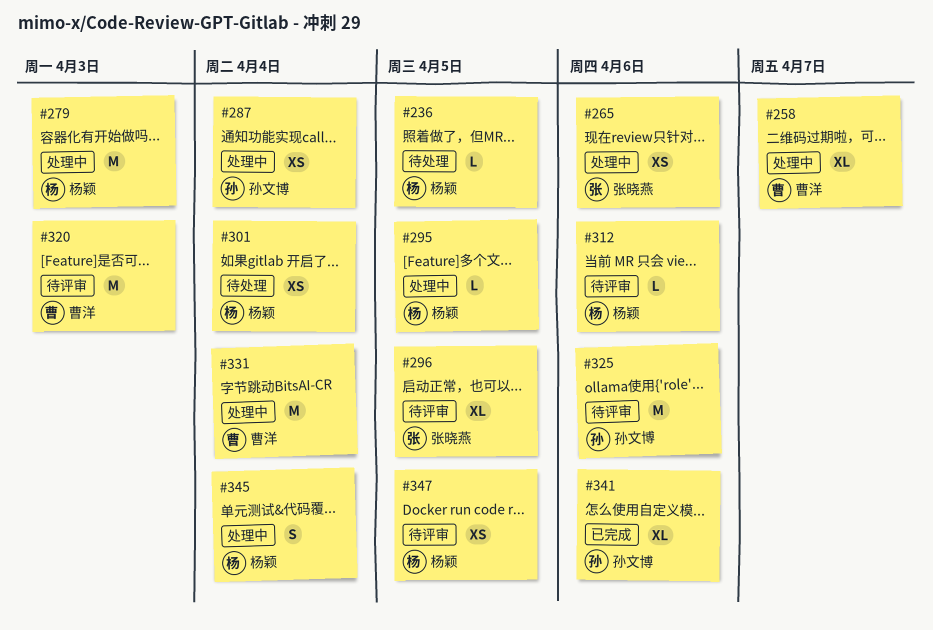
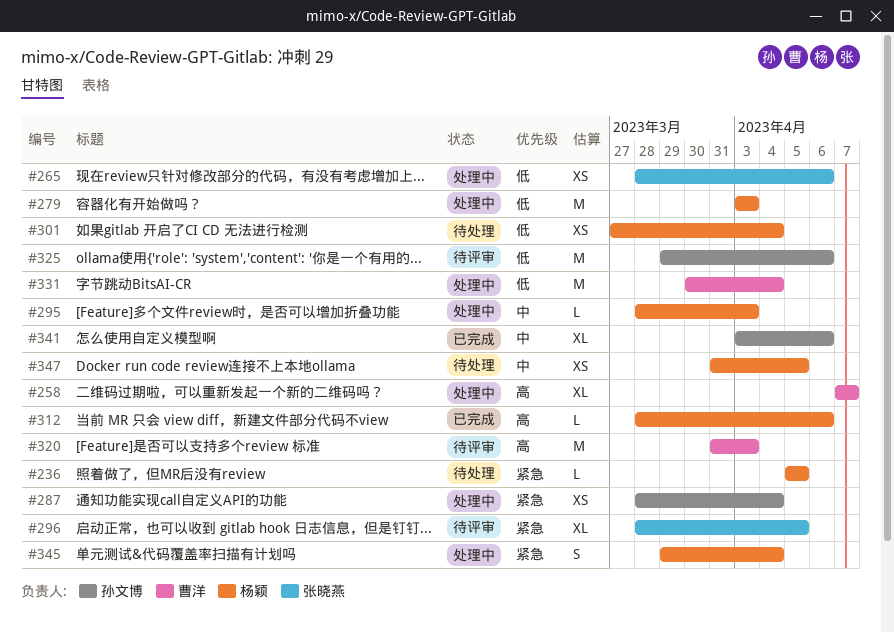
#295, due: Apr 5 -> Apr 3
#312, status: 待评审 -> 已完成
#347, status: 待评审 -> 待处理

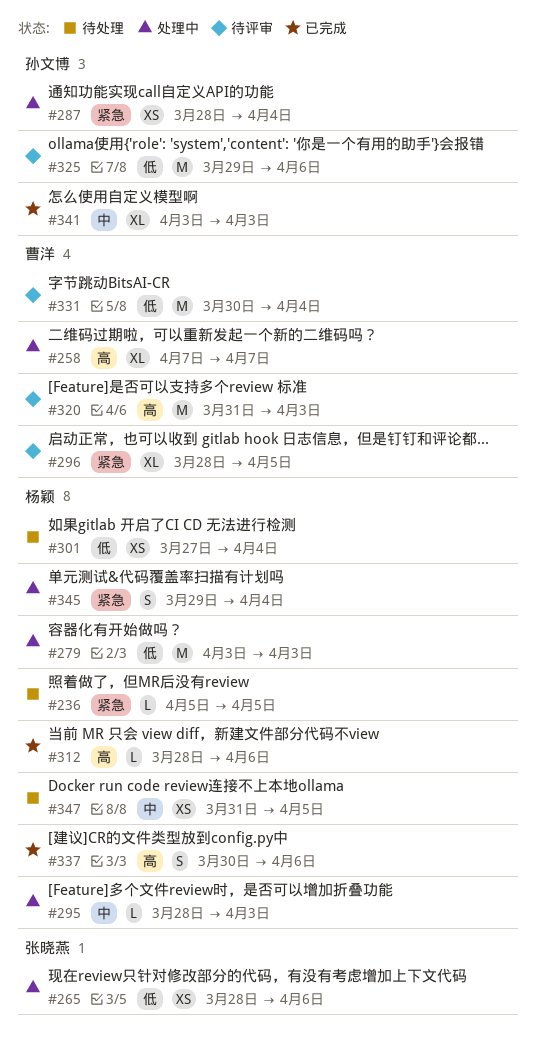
#296, owner: 张晓燕 -> 曹洋
#331, status: 处理中 -> 待评审
#337: none -> present
#341, due: Apr 6 -> Apr 3

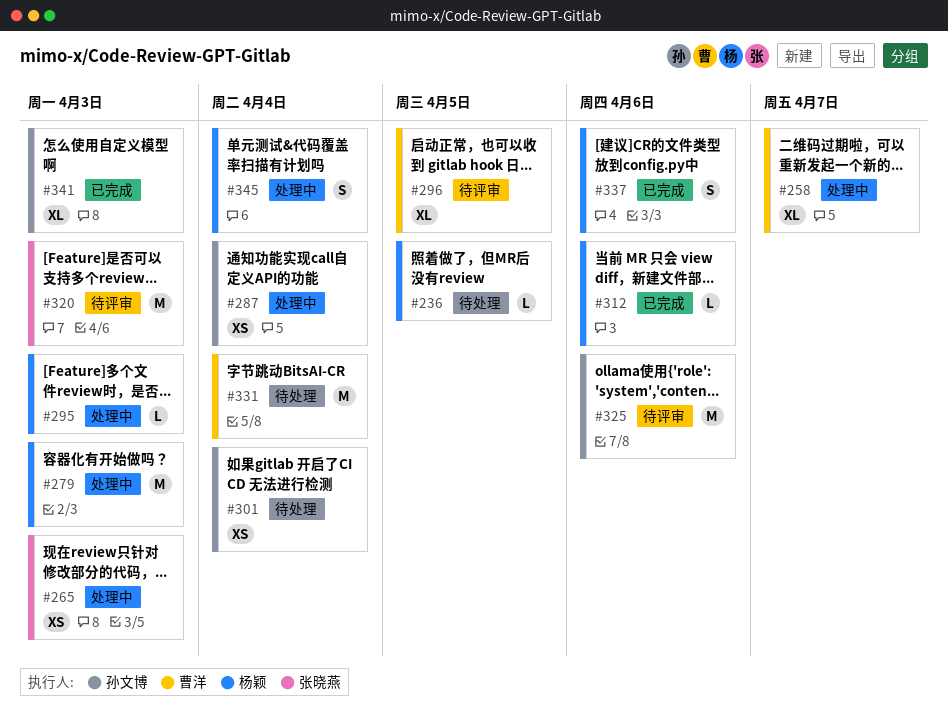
#265, due: Apr 6 -> Apr 3
#301, owner: 杨颖 -> 孙文博
#320, owner: 曹洋 -> 张晓燕
#331, status: 待评审 -> 待处理
#347: present -> none

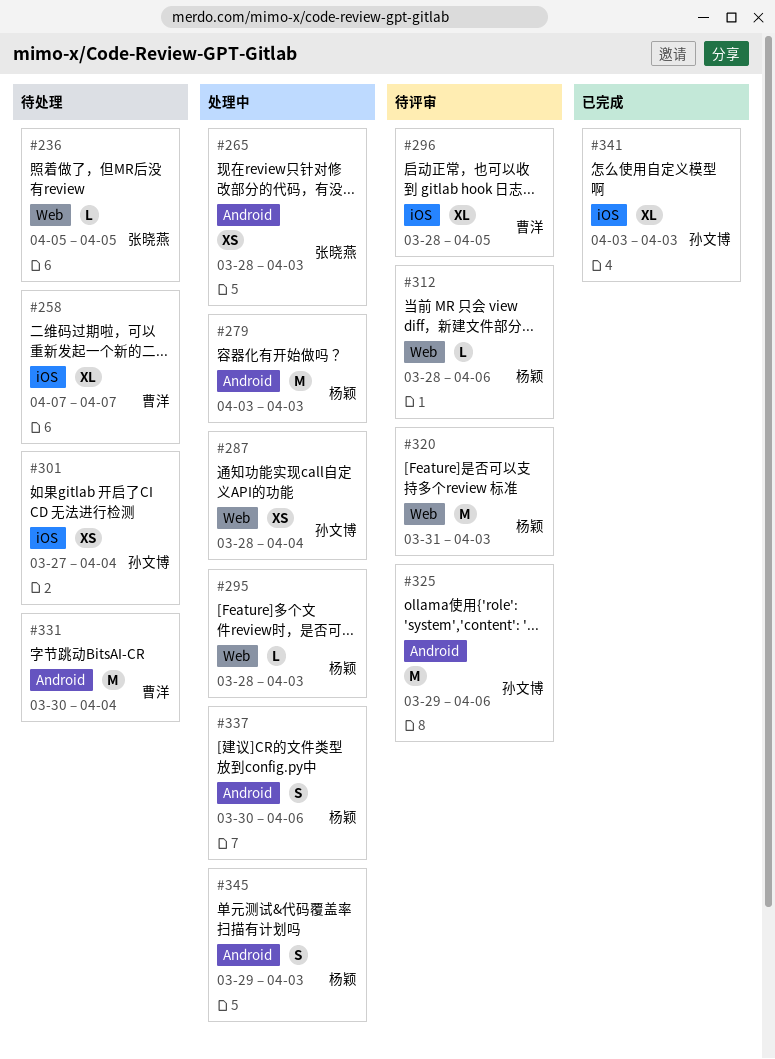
#236, owner: 杨颖 -> 张晓燕
#258, status: 处理中 -> 待处理
#312, status: 已完成 -> 待评审
#320, owner: 张晓燕 -> 杨颖
#337, status: 已完成 -> 处理中
#345, due: Apr 4 -> Apr 3

